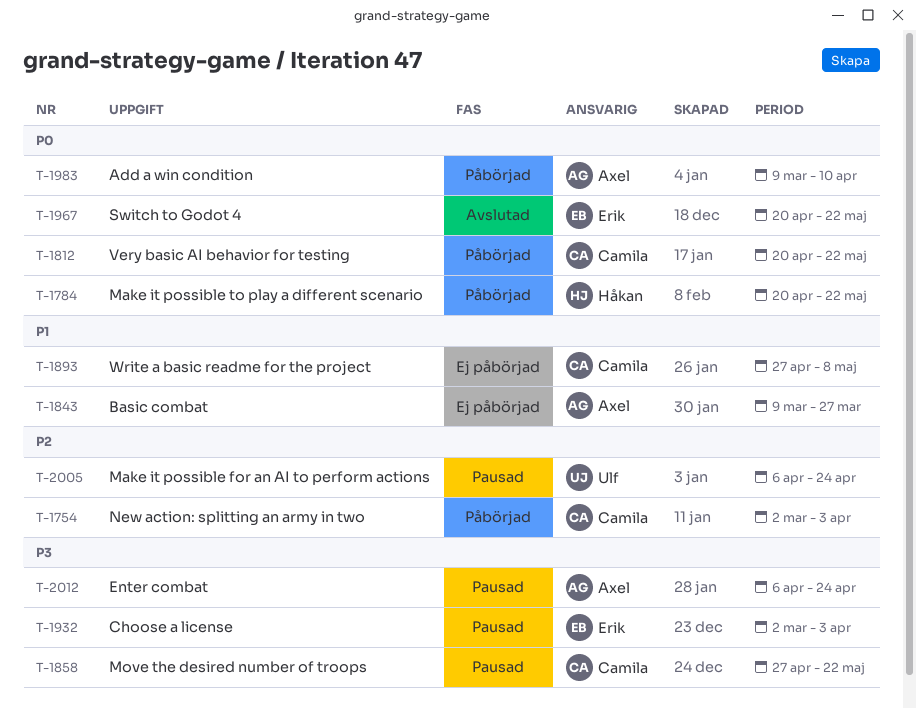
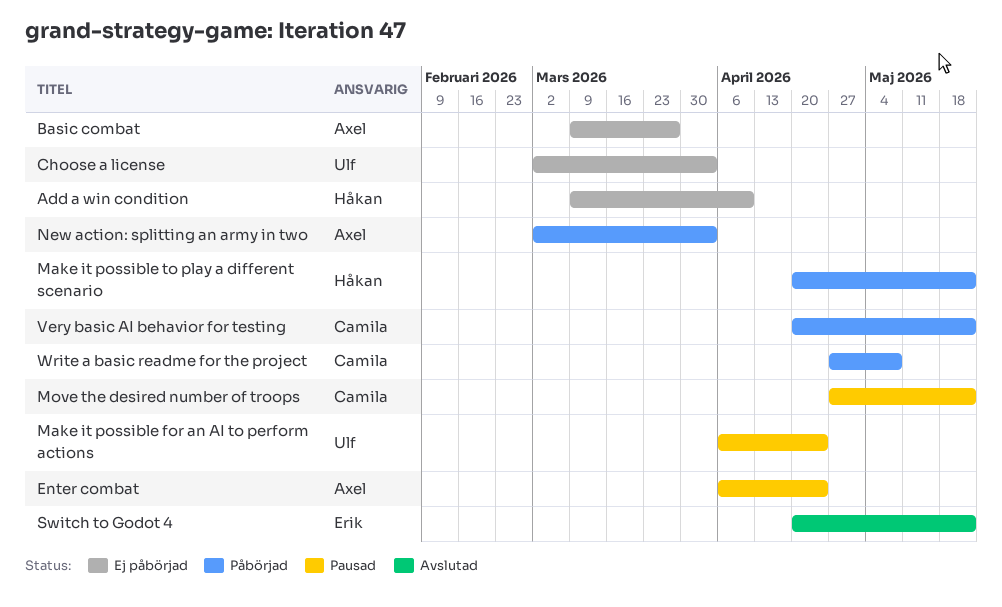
Add a win condition, status: Påbörjad -> Ej påbörjad
Add a win condition, owner: Axel -> Håkan
Choose a license, status: Pausad -> Ej påbörjad
Choose a license, owner: Erik -> Ulf
New action: splitting an army in two, owner: Camila -> Axel
Write a basic readme for the project, status: Ej påbörjad -> Påbörjad

